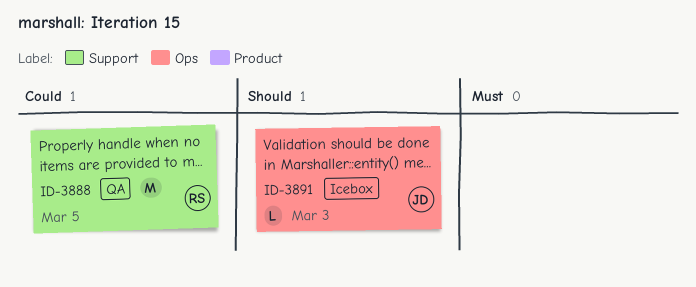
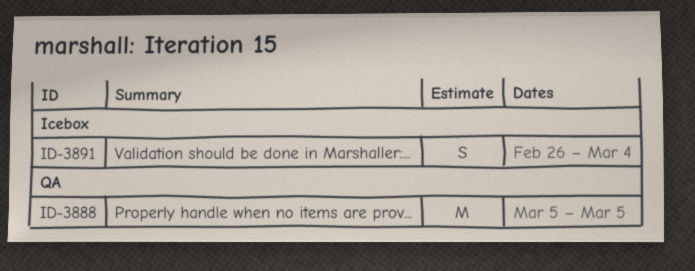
ID-3891, estimate: L -> S
ID-3891, due: Mar 3 -> Mar 4

